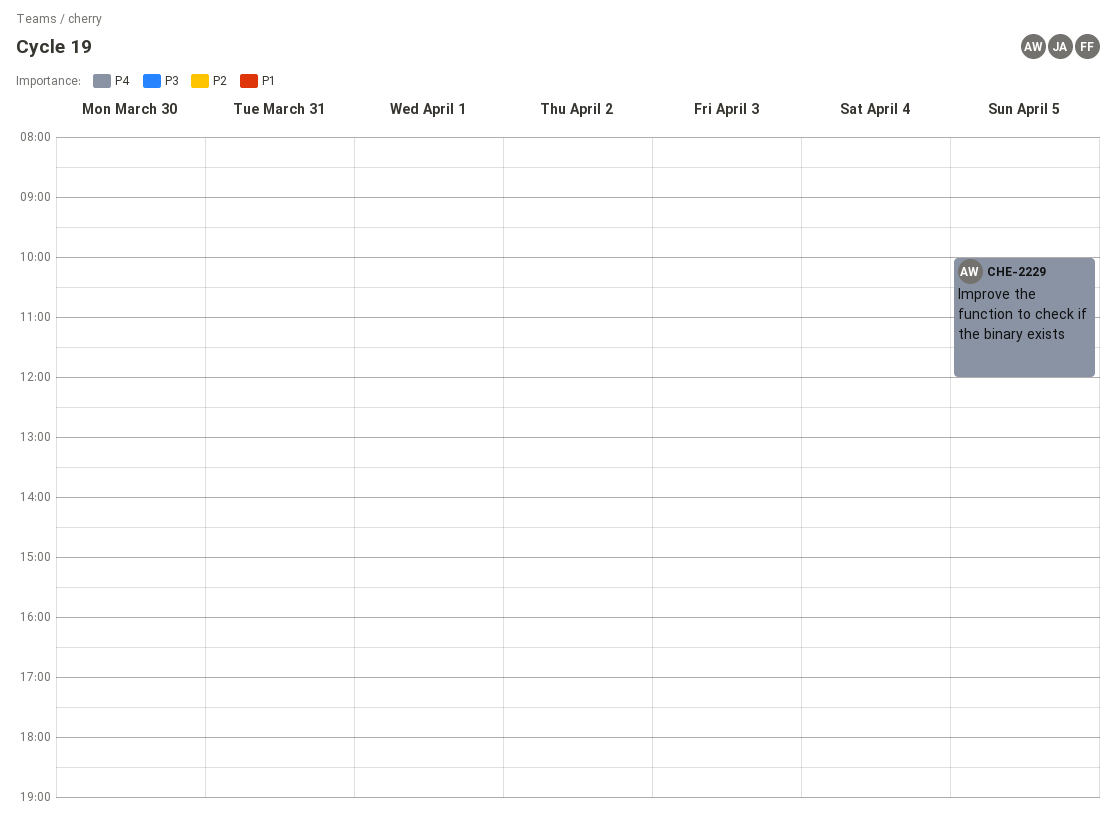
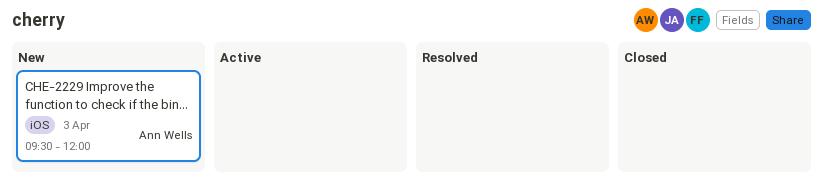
CHE-2229, day: Apr 5 -> Apr 3
CHE-2229, begins: 10:00 -> 09:30

